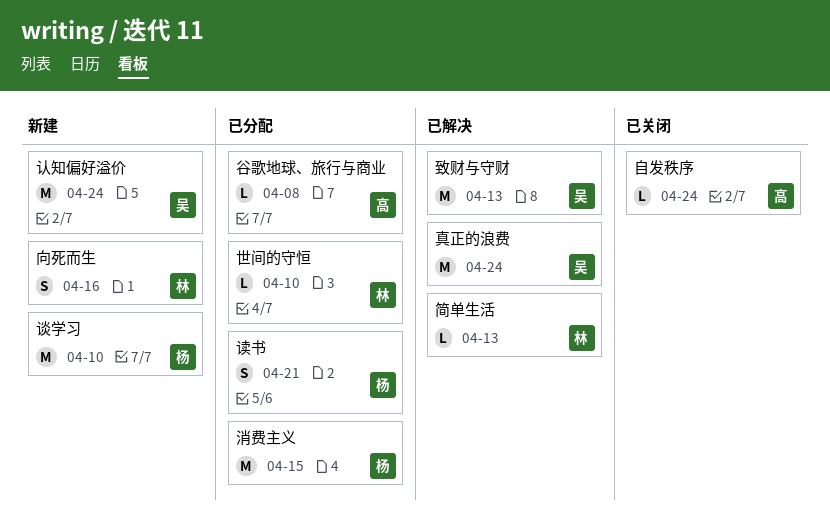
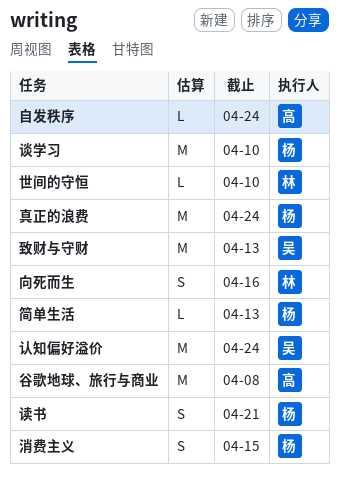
消费主义, estimate: M -> S
真正的浪费, owner: 吴 -> 杨
简单生活, owner: 林 -> 杨
谷歌地球、旅行与商业, estimate: L -> M

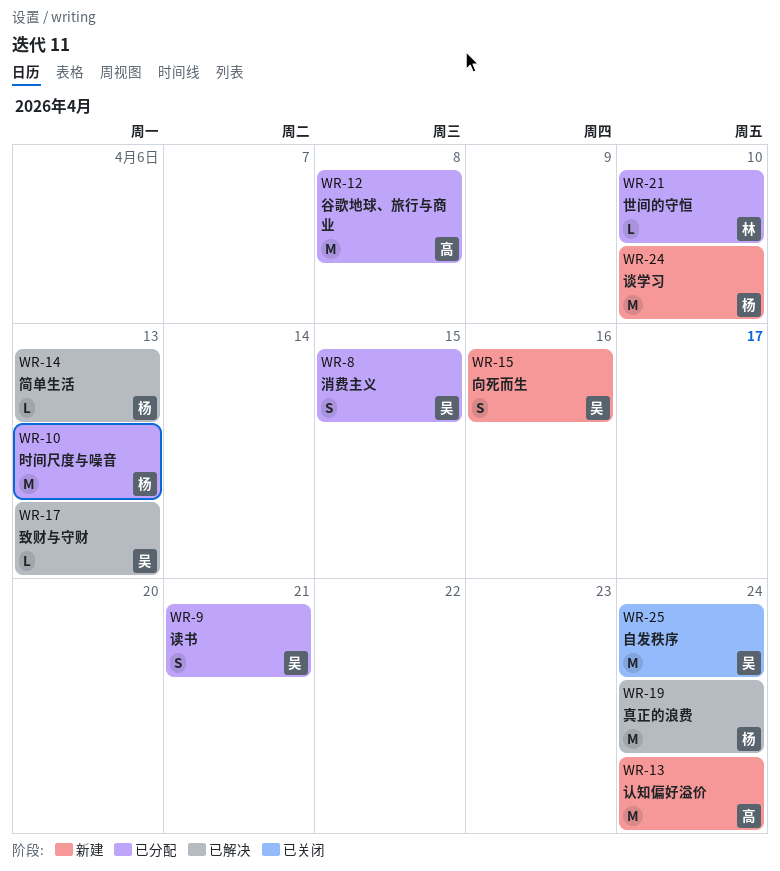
向死而生, owner: 林 -> 吴
时间尺度与噪音: none -> present
消费主义, owner: 杨 -> 吴
自发秩序, owner: 高 -> 吴
自发秩序, estimate: L -> M
致财与守财, estimate: M -> L
认知偏好溢价, owner: 吴 -> 高
读书, owner: 杨 -> 吴

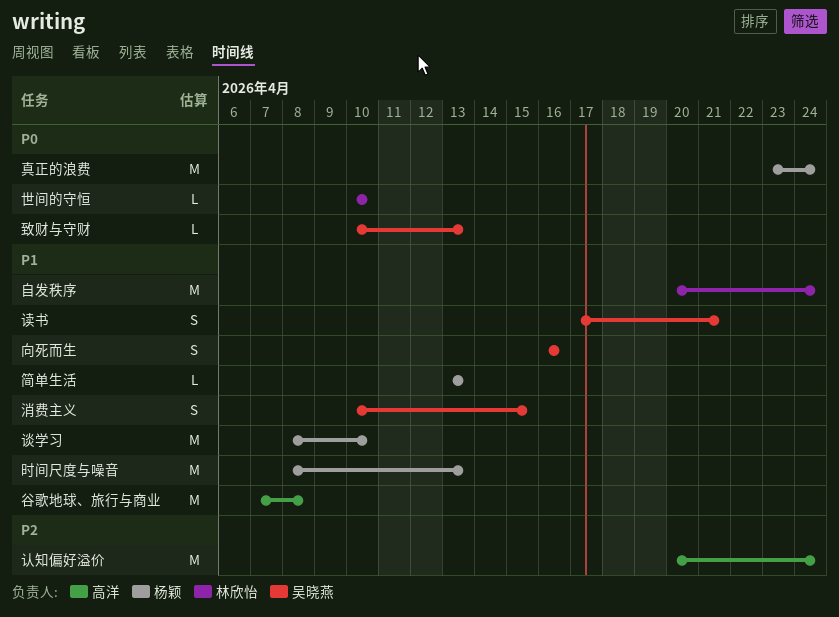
自发秩序, owner: 吴晓燕 -> 林欣怡

